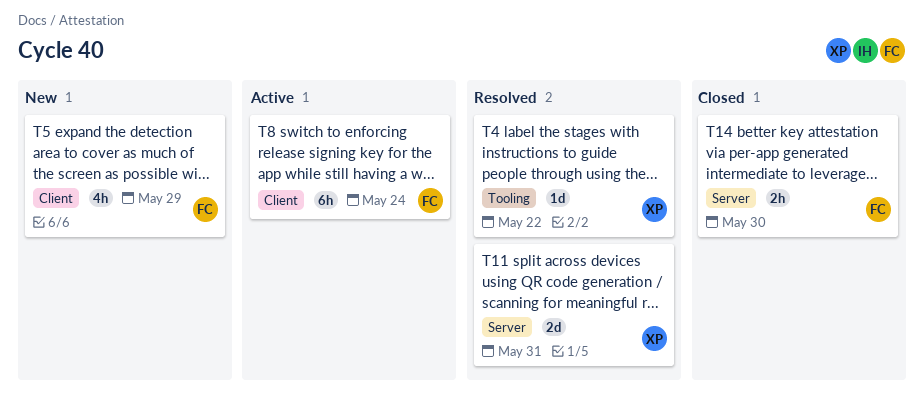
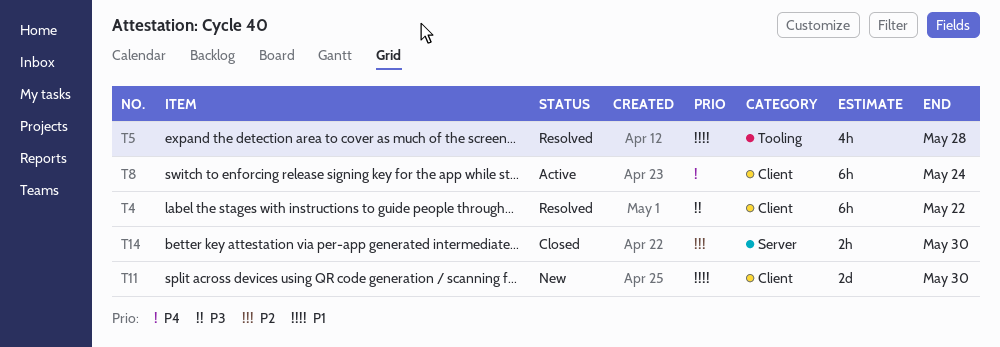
T4, label: Tooling -> Client
T4, estimate: 1d -> 6h
T5, status: New -> Resolved
T5, label: Client -> Tooling
T5, due: May 29 -> May 28
T11, status: Resolved -> New
T11, label: Server -> Client
T11, due: May 31 -> May 30

